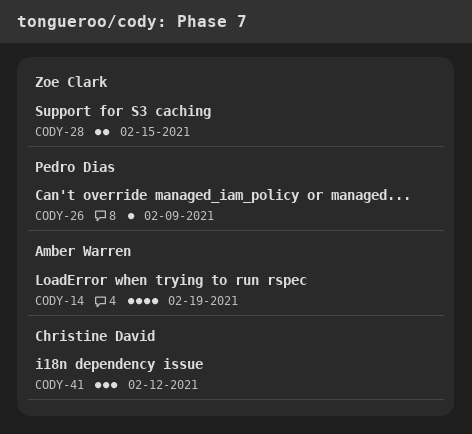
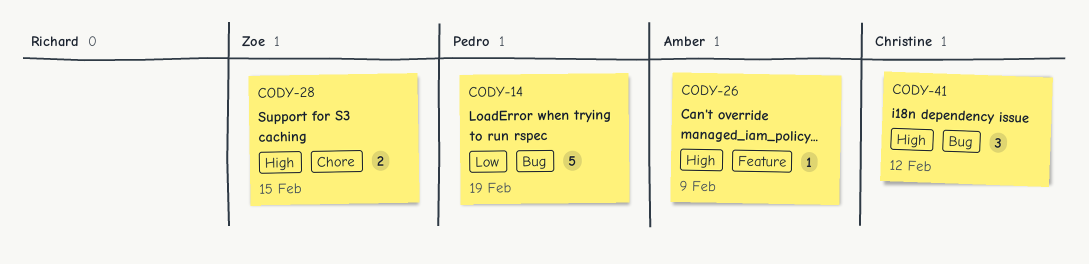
CODY-14, owner: Amber Warren -> Pedro Dias
CODY-14, estimate: 4 -> 5
CODY-26, owner: Pedro Dias -> Amber Warren

